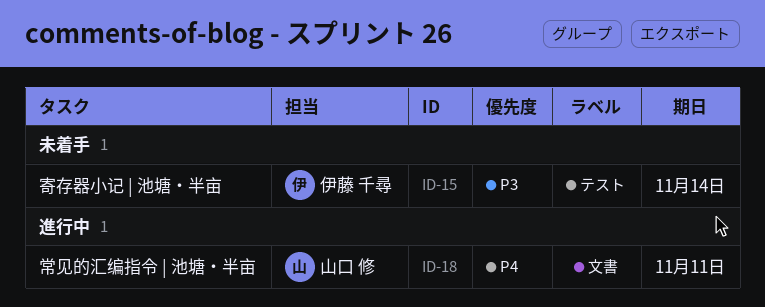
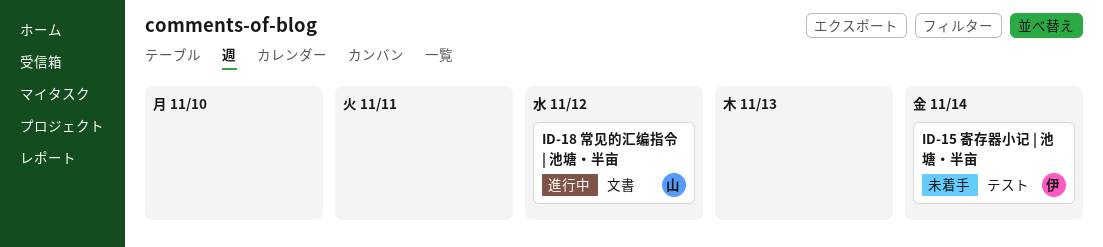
ID-18, due: Nov 11 -> Nov 12

